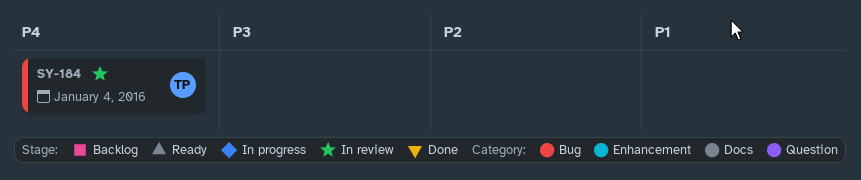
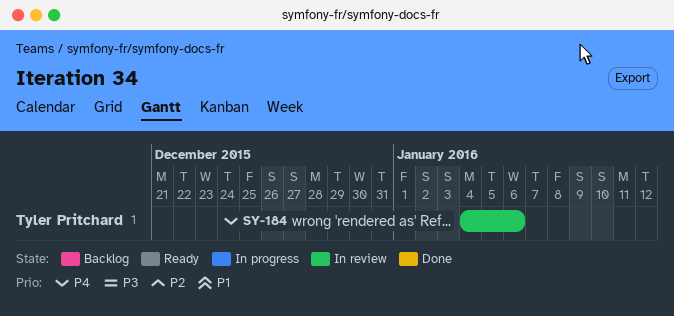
SY-184, due: Jan 4 -> Jan 6

